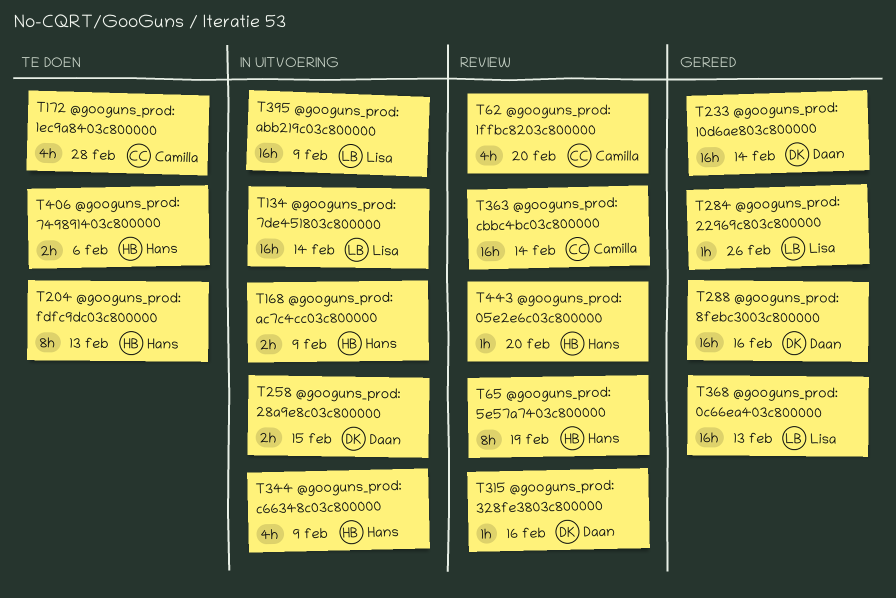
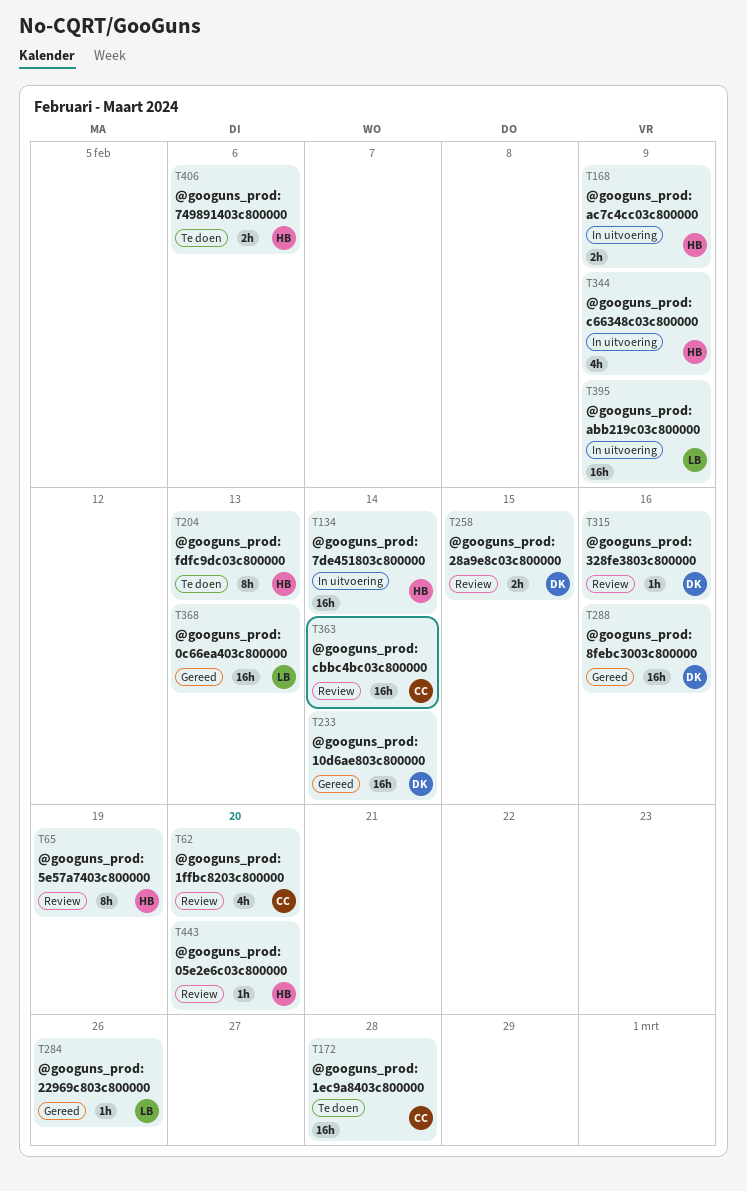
T134, owner: Lisa -> Hans
T172, estimate: 4h -> 16h
T258, status: In uitvoering -> Review

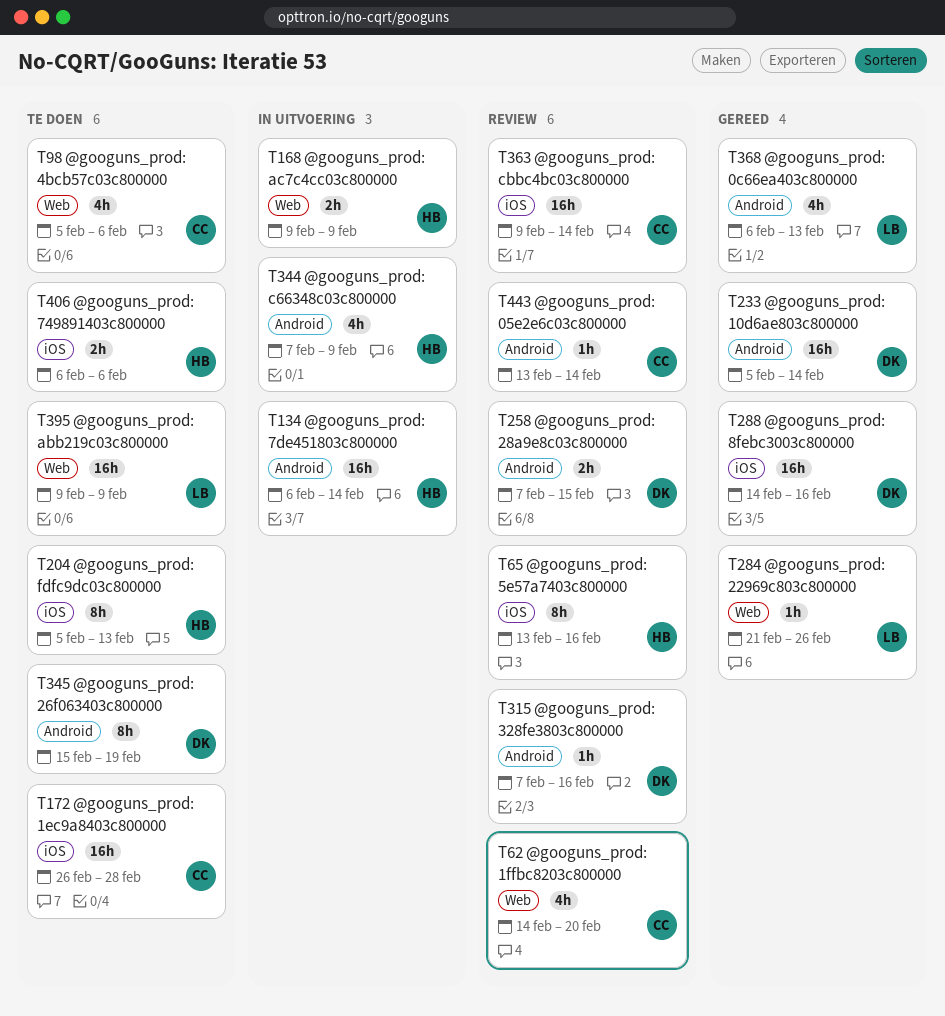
T65, due: Feb 19 -> Feb 16
T98: none -> present
T345: none -> present
T368, estimate: 16h -> 4h
T395, status: In uitvoering -> Te doen
T443, owner: HB -> CC
T443, due: Feb 20 -> Feb 14

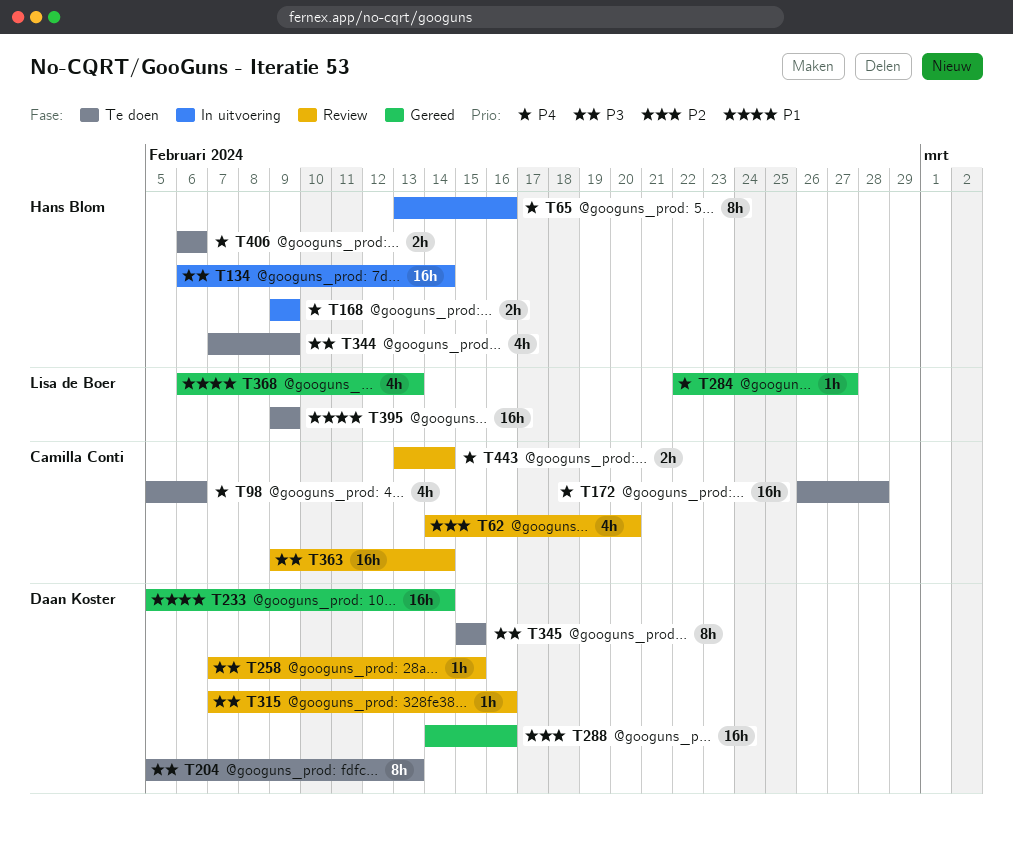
T65, status: Review -> In uitvoering
T204, owner: Hans Blom -> Daan Koster
T258, estimate: 2h -> 1h
T284, start: Feb 21 -> Feb 22
T284, due: Feb 26 -> Feb 27
T344, status: In uitvoering -> Te doen
T345, due: Feb 19 -> Feb 15
T443, estimate: 1h -> 2h

